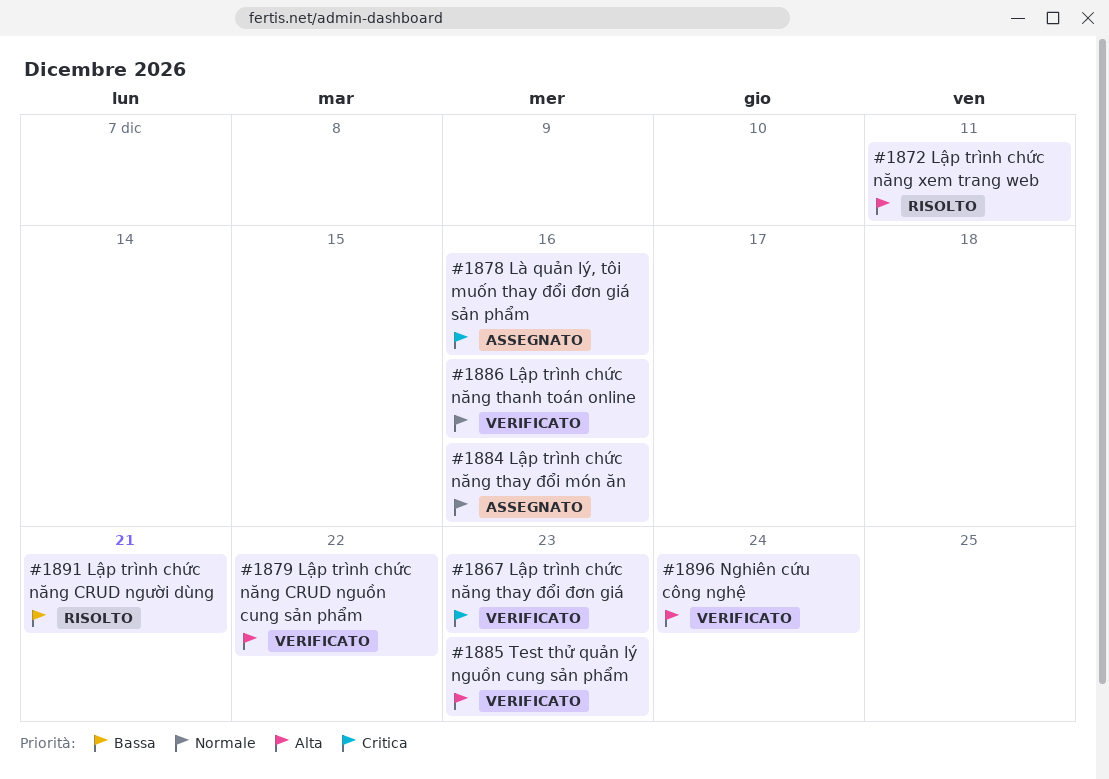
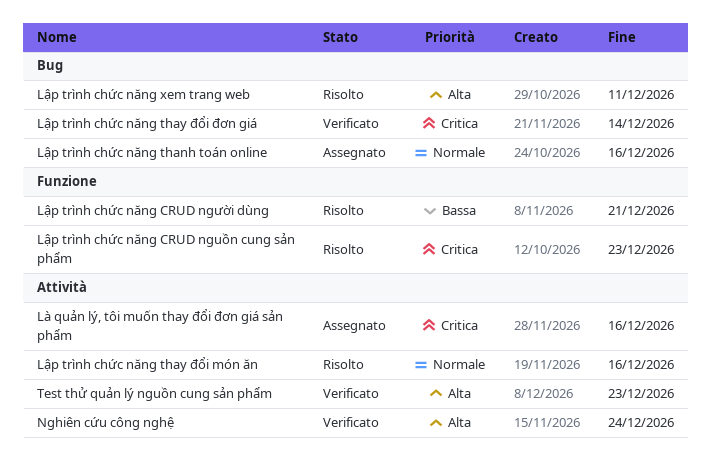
Lập trình chức năng CRUD nguồn cung sản phẩm, status: Verificato -> Risolto
Lập trình chức năng CRUD nguồn cung sản phẩm, priority: Alta -> Critica
Lập trình chức năng CRUD nguồn cung sản phẩm, due: Dec 22 -> Dec 23
Lập trình chức năng thanh toán online, status: Verificato -> Assegnato
Lập trình chức năng thay đổi món ăn, status: Assegnato -> Risolto
Lập trình chức năng thay đổi đơn giá, due: Dec 23 -> Dec 14

